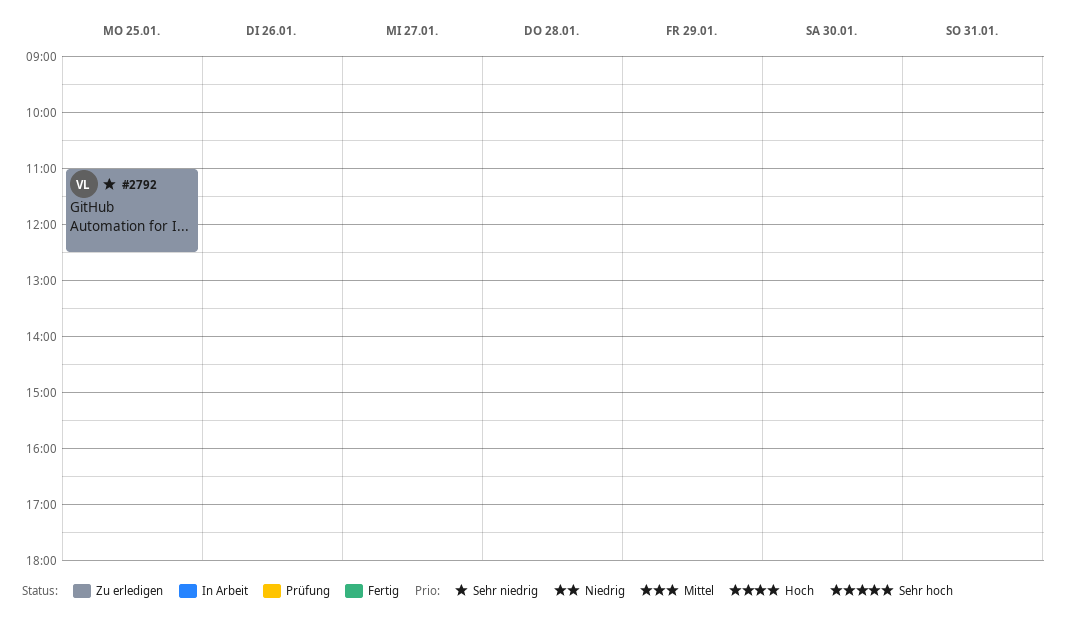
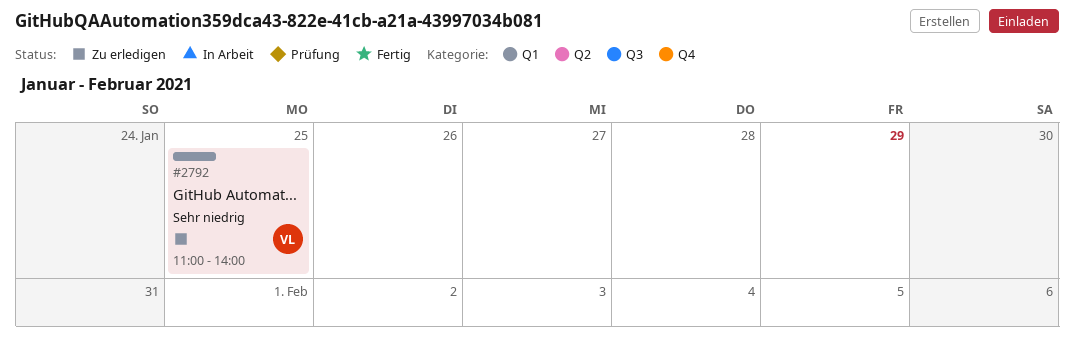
#2792, ends: 12:30 -> 14:00

